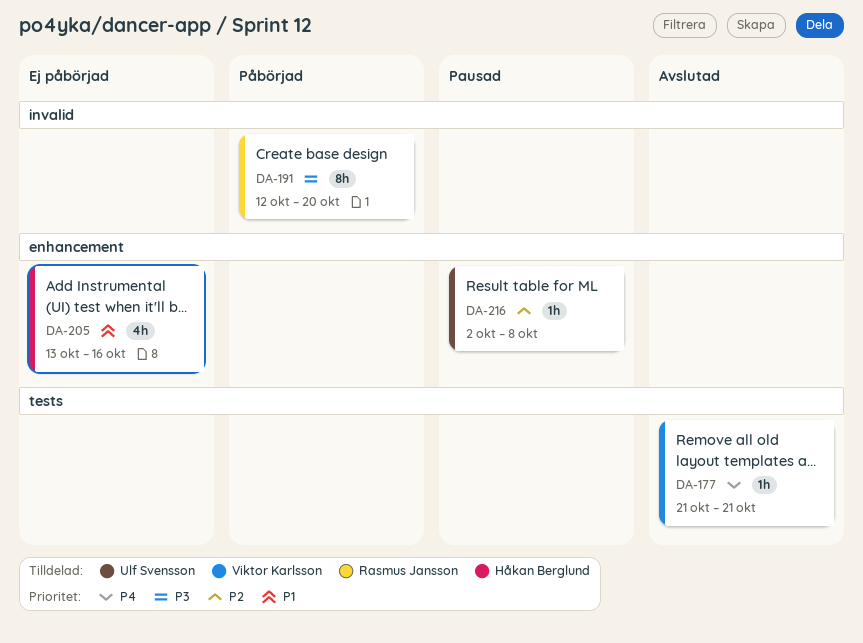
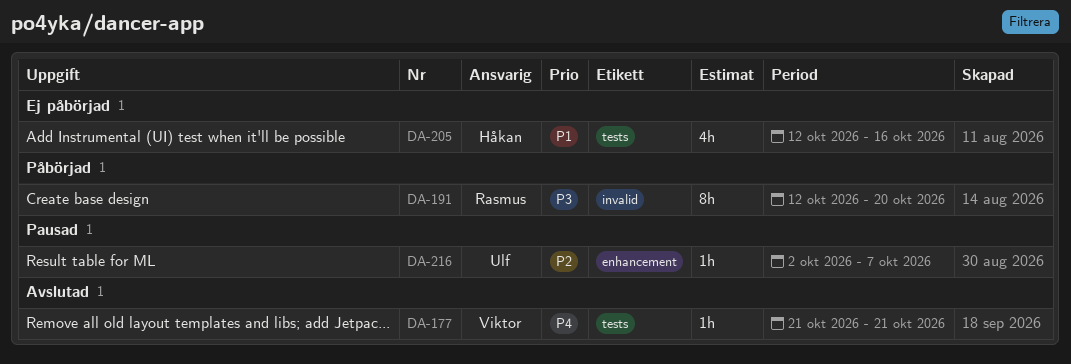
DA-205, label: enhancement -> tests
DA-205, start: Oct 13 -> Oct 12
DA-216, due: Oct 8 -> Oct 7

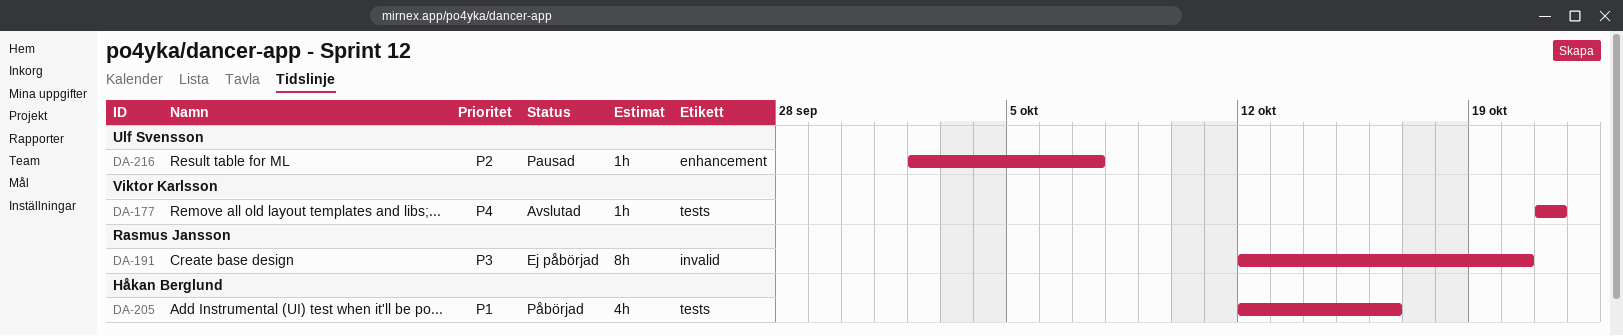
DA-191, status: Påbörjad -> Ej påbörjad
DA-205, status: Ej påbörjad -> Påbörjad

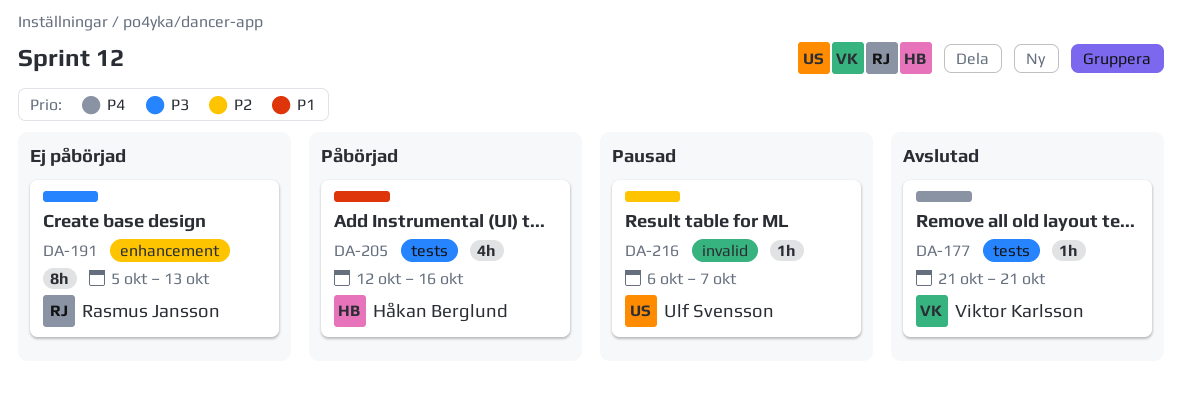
DA-191, label: invalid -> enhancement
DA-191, start: Oct 12 -> Oct 5
DA-191, due: Oct 20 -> Oct 13
DA-216, label: enhancement -> invalid
DA-216, start: Oct 2 -> Oct 6

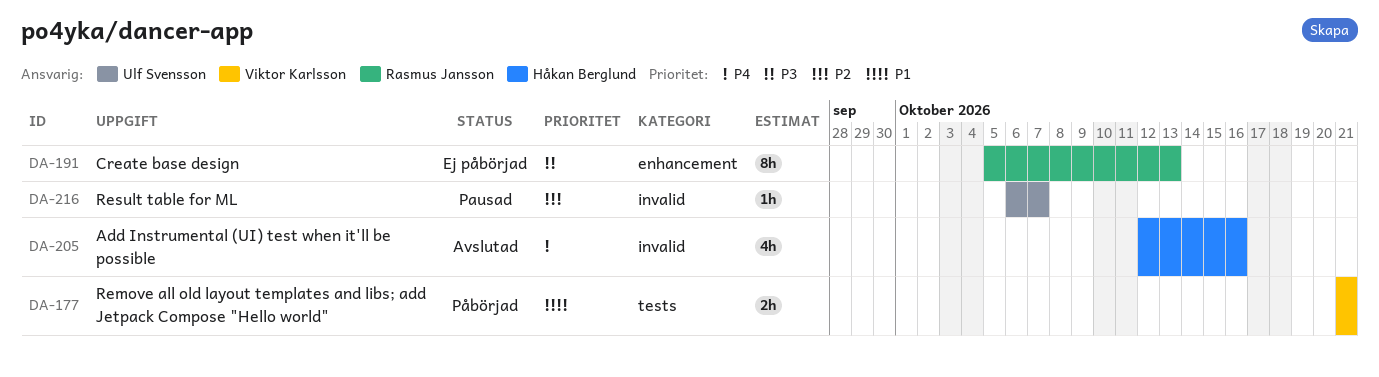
DA-177, status: Avslutad -> Påbörjad
DA-177, priority: P4 -> P1
DA-177, estimate: 1h -> 2h
DA-205, status: Påbörjad -> Avslutad
DA-205, priority: P1 -> P4
DA-205, label: tests -> invalid

